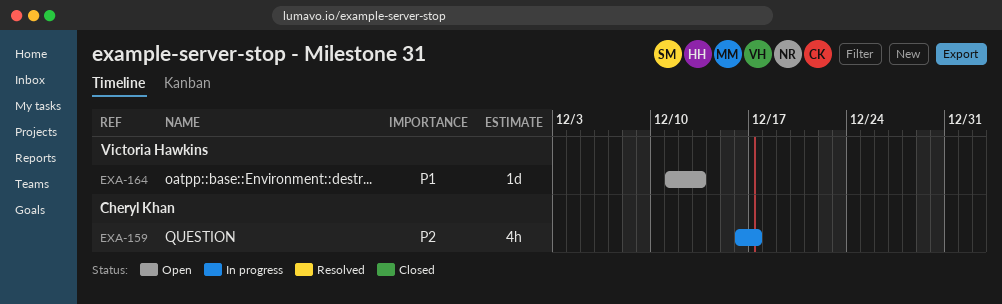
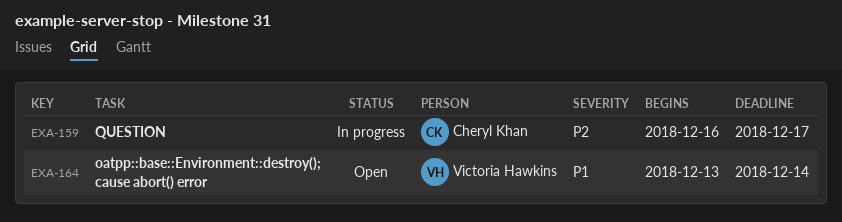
EXA-164, start: Dec 11 -> Dec 13
EXA-164, due: Dec 13 -> Dec 14

